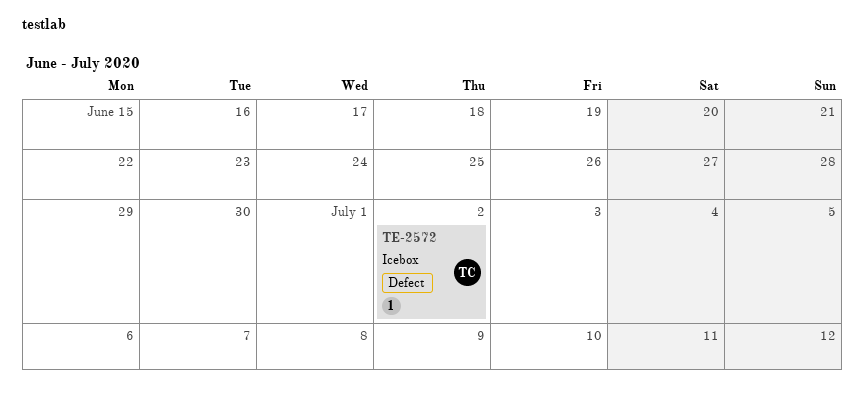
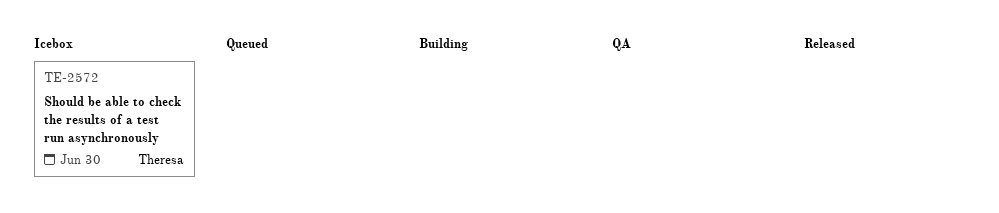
TE-2572, due: Jul 2 -> Jun 30

